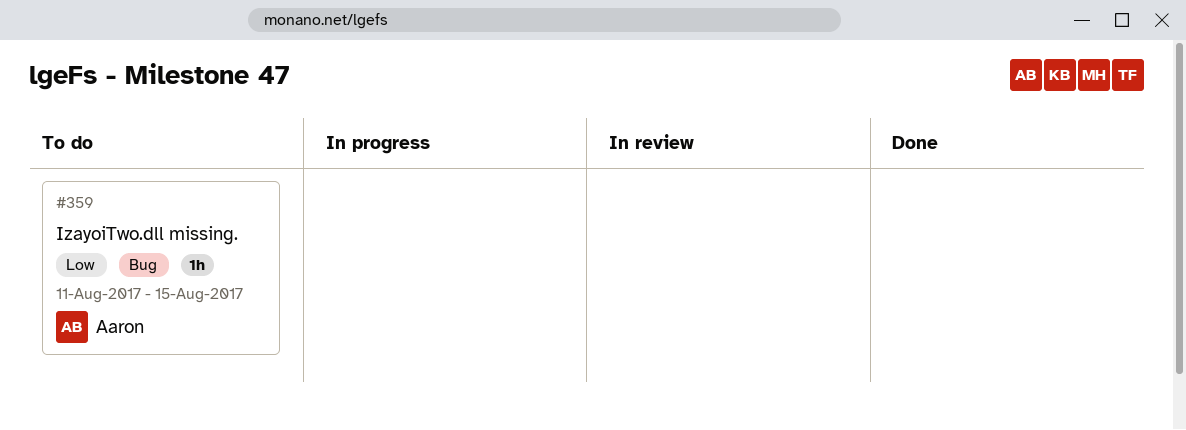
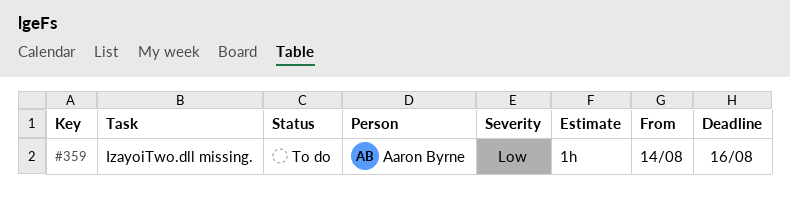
#359, start: Aug 11 -> Aug 14
#359, due: Aug 15 -> Aug 16

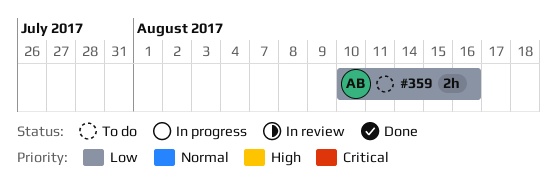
#359, estimate: 1h -> 2h
#359, start: Aug 14 -> Aug 10

